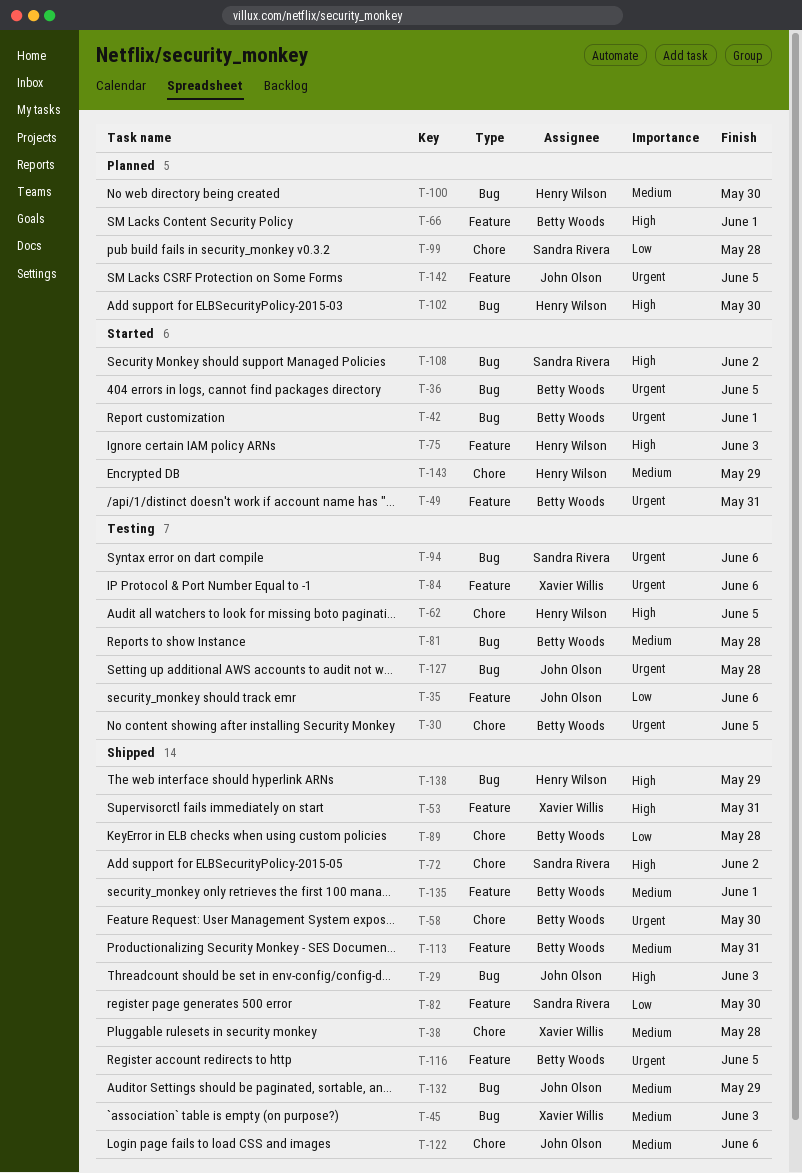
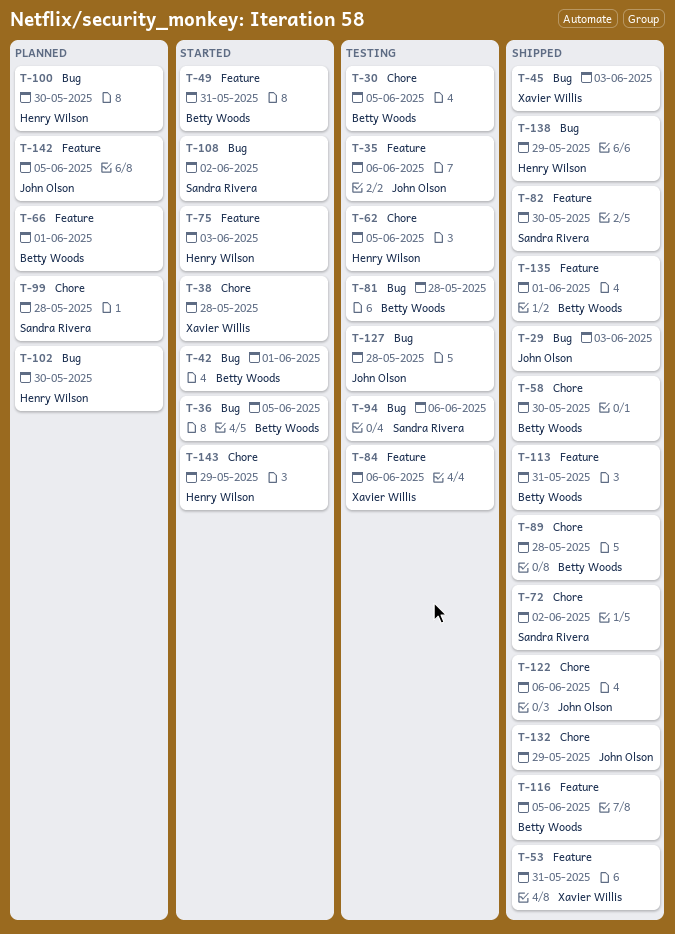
T-38, status: Shipped -> Started
T-132, label: Bug -> Chore

